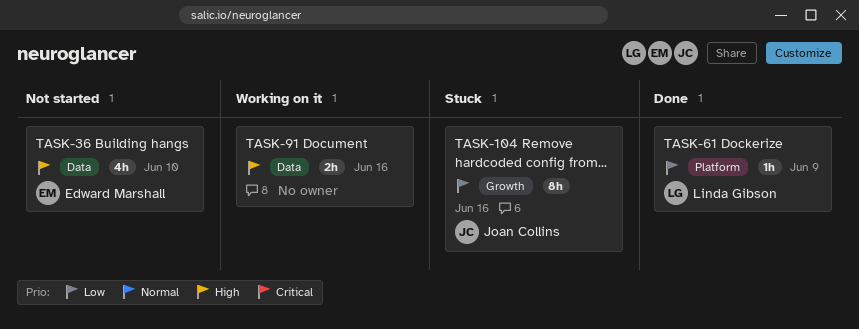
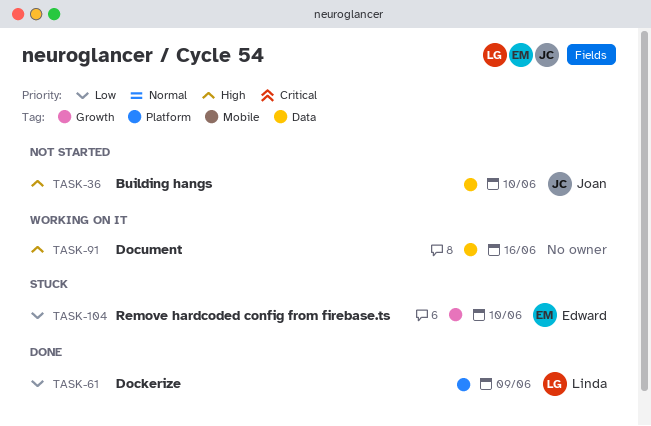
TASK-36, owner: Edward Marshall -> Joan Collins
TASK-104, owner: Joan Collins -> Edward Marshall
TASK-104, due: Jun 16 -> Jun 10

